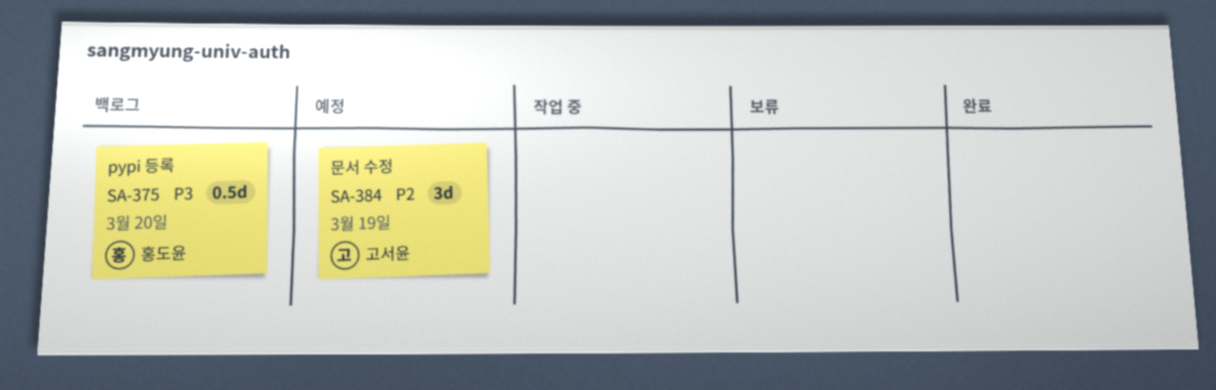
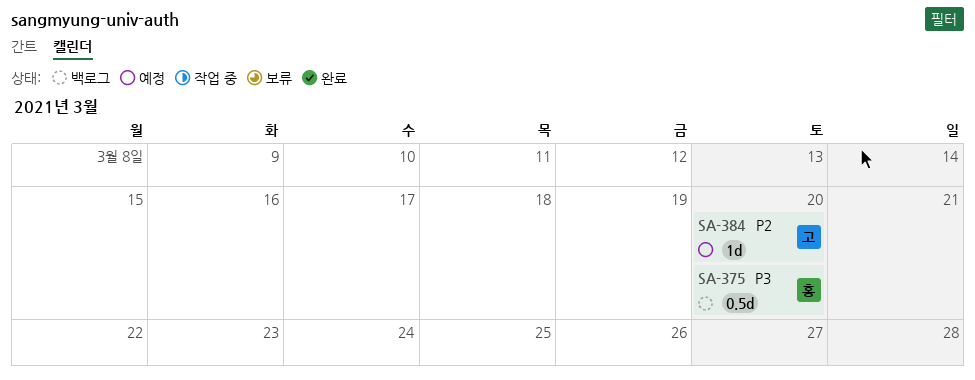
SA-384, estimate: 3d -> 1d
SA-384, due: Mar 19 -> Mar 20

